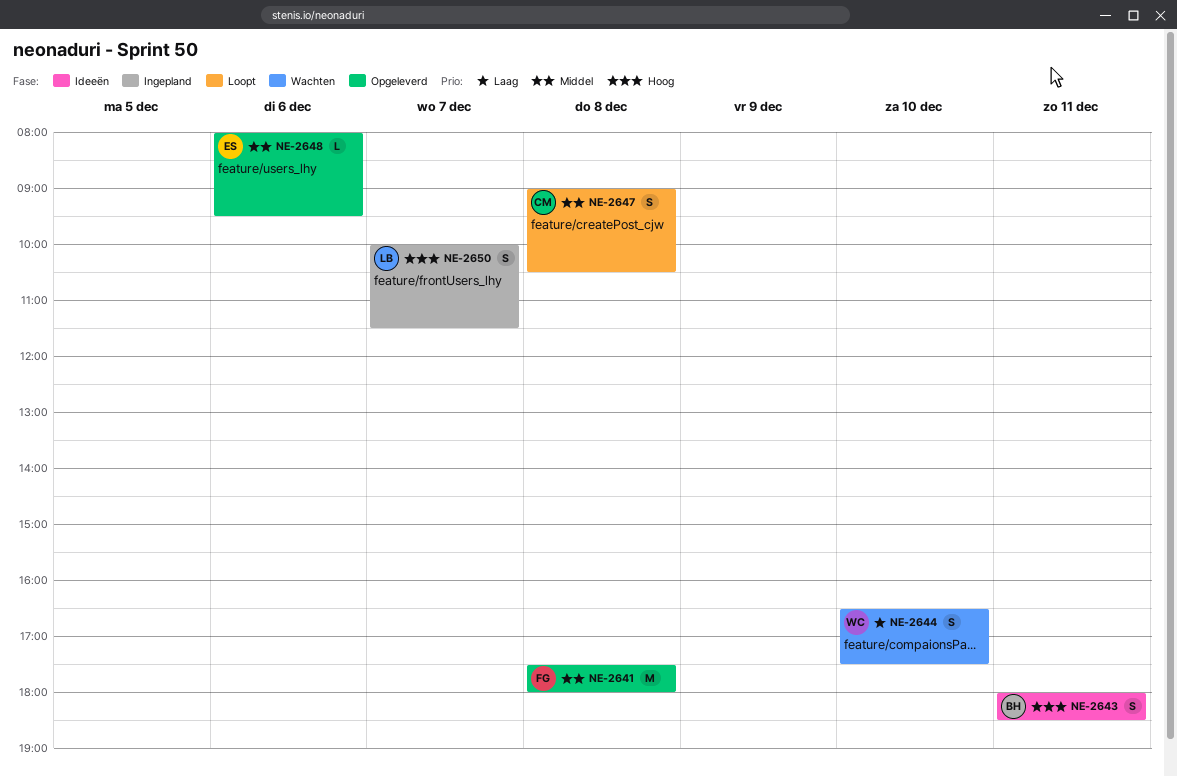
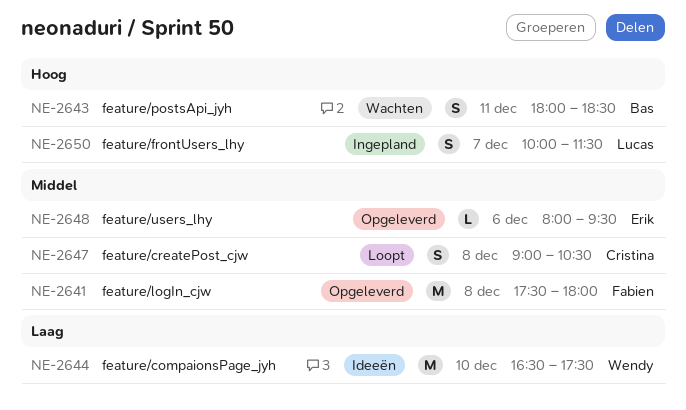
NE-2643, status: Ideeën -> Wachten
NE-2644, status: Wachten -> Ideeën
NE-2644, estimate: S -> M

